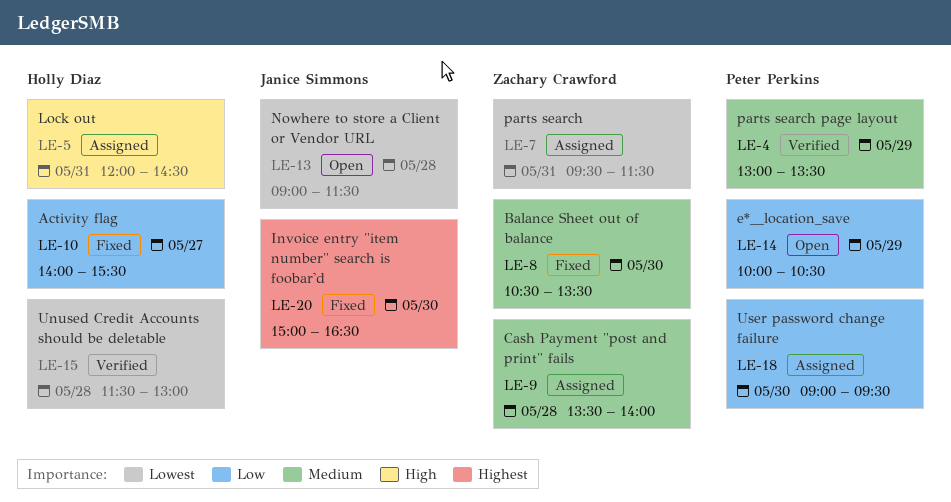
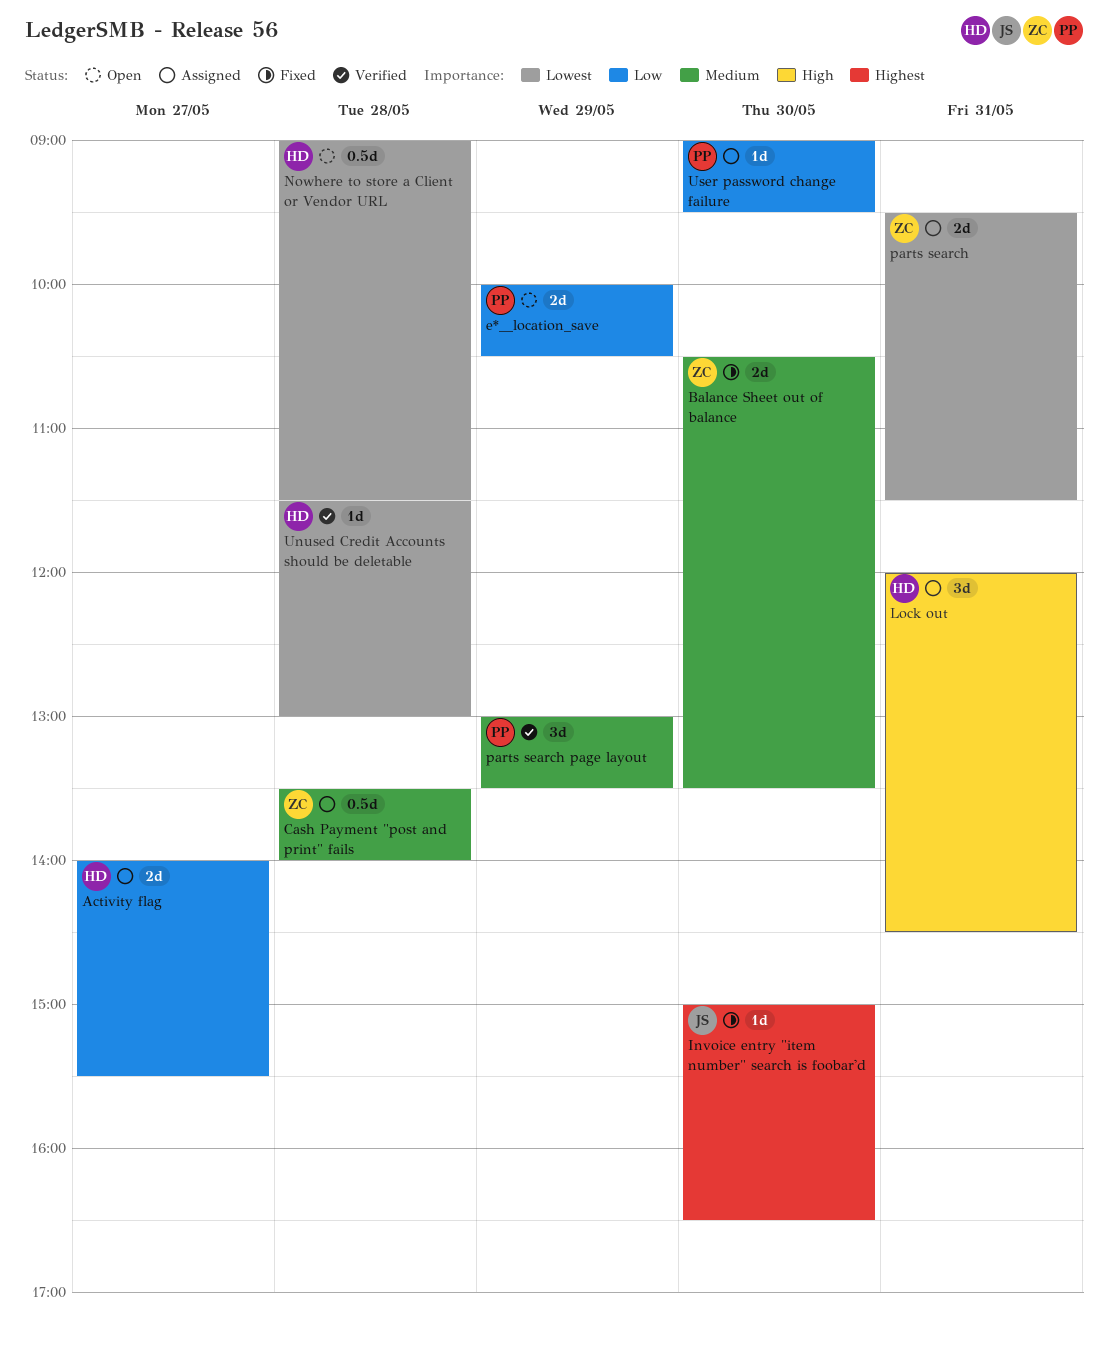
Activity flag, status: Fixed -> Assigned
Nowhere to store a Client or Vendor URL, owner: Janice Simmons -> Holly Diaz

